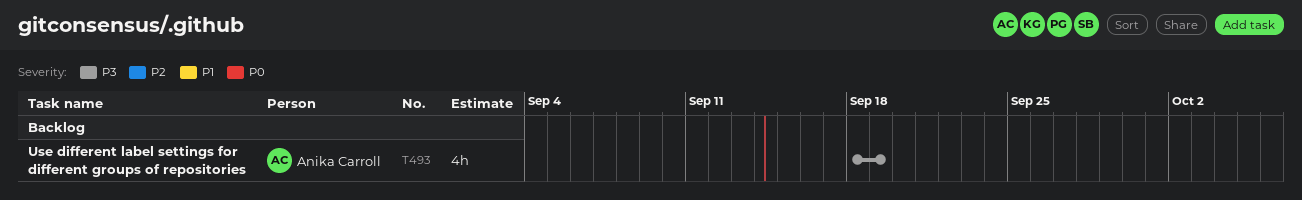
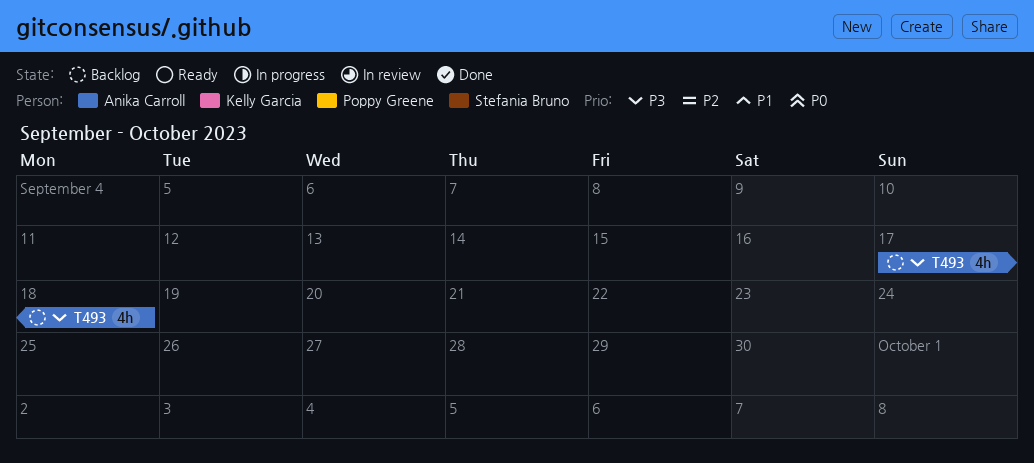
T493, start: Sep 18 -> Sep 17
T493, due: Sep 19 -> Sep 18

